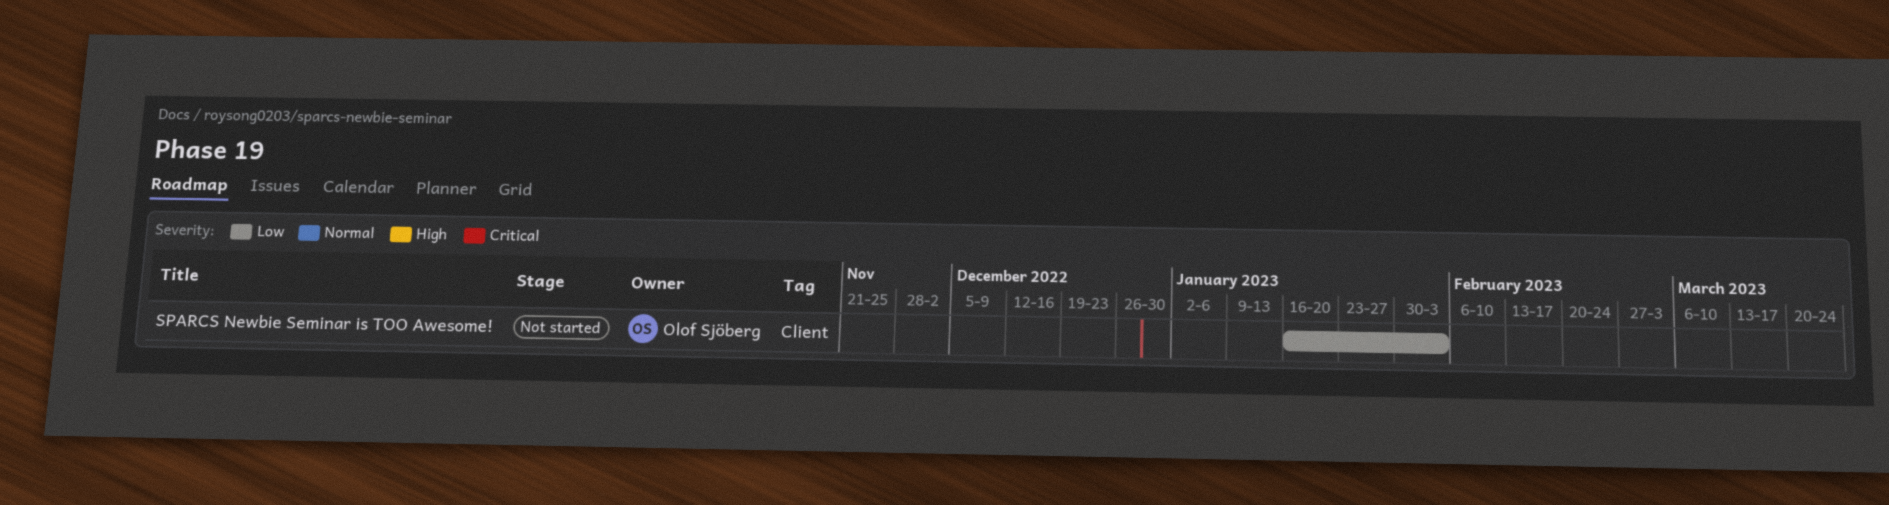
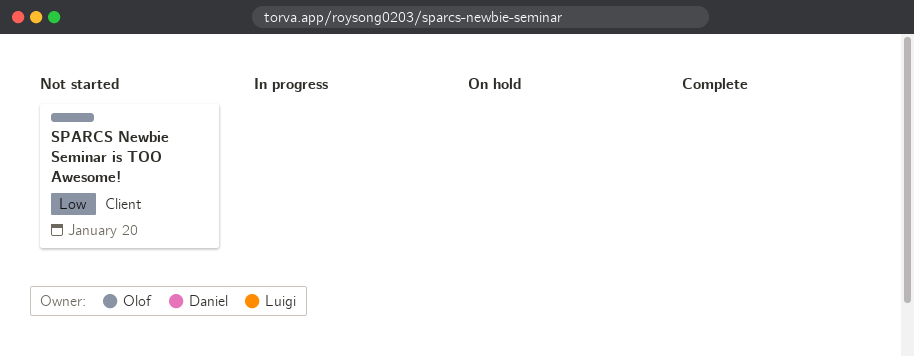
SPARCS Newbie Seminar is TOO Awesome!, due: Feb 3 -> Jan 20

